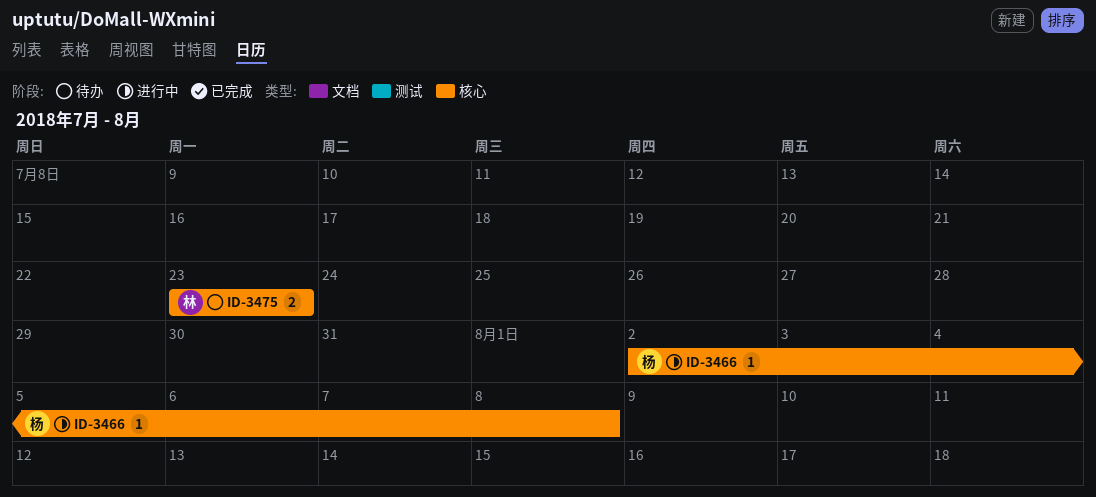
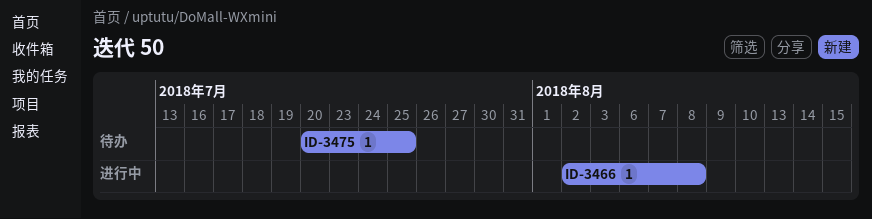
ID-3475, estimate: 2 -> 1
ID-3475, start: Jul 23 -> Jul 20
ID-3475, due: Jul 23 -> Jul 25

